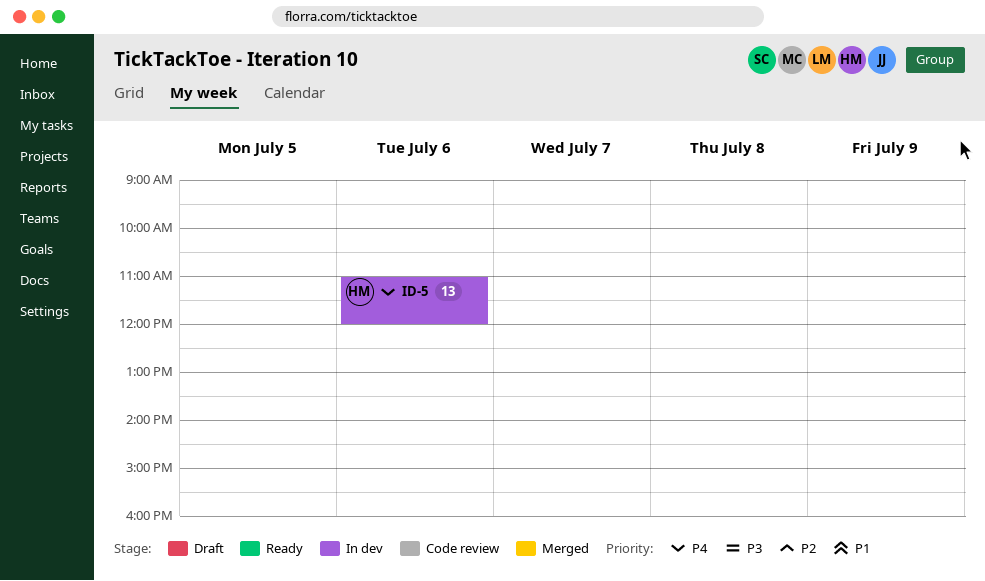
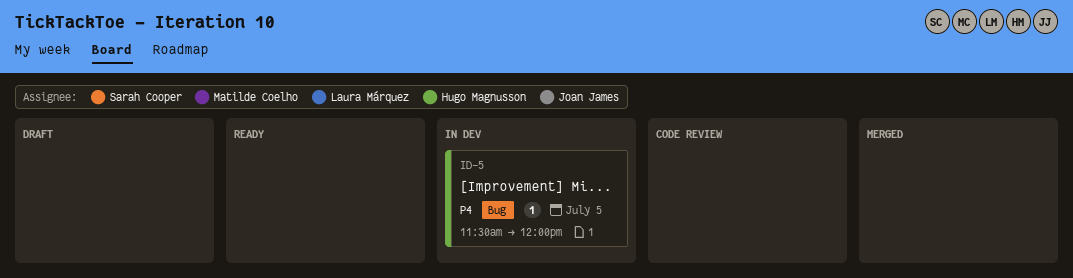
ID-5, estimate: 13 -> 1
ID-5, day: Jul 6 -> Jul 5
ID-5, begins: 11:00 -> 11:30

